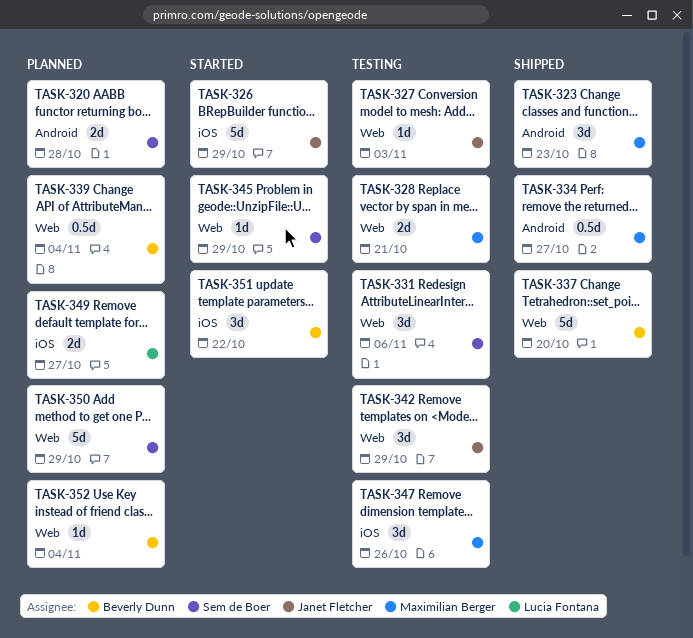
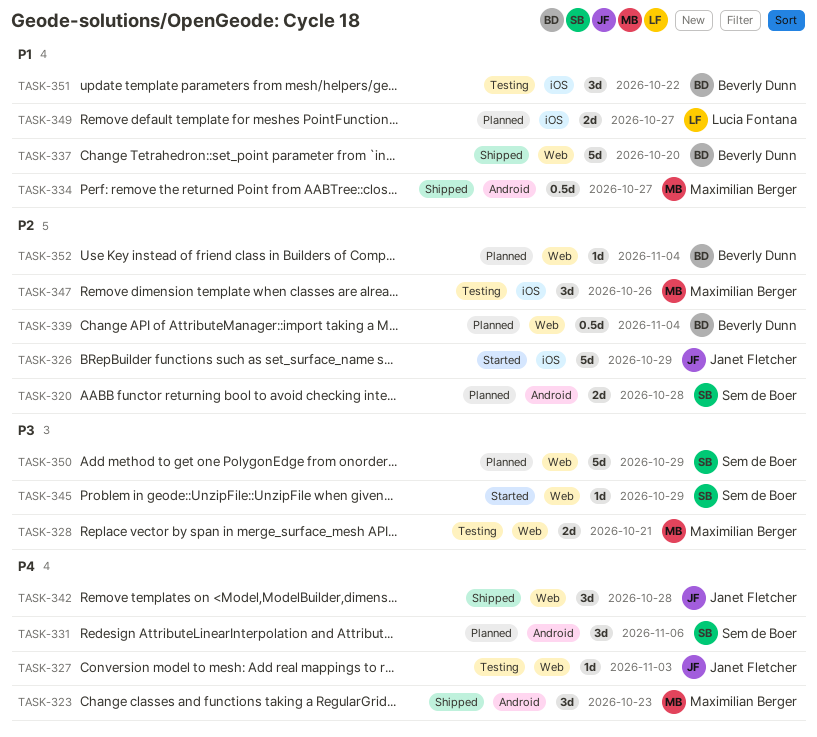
TASK-331, status: Testing -> Planned
TASK-331, label: Web -> Android
TASK-342, status: Testing -> Shipped
TASK-342, due: Oct 29 -> Oct 28
TASK-351, status: Started -> Testing

